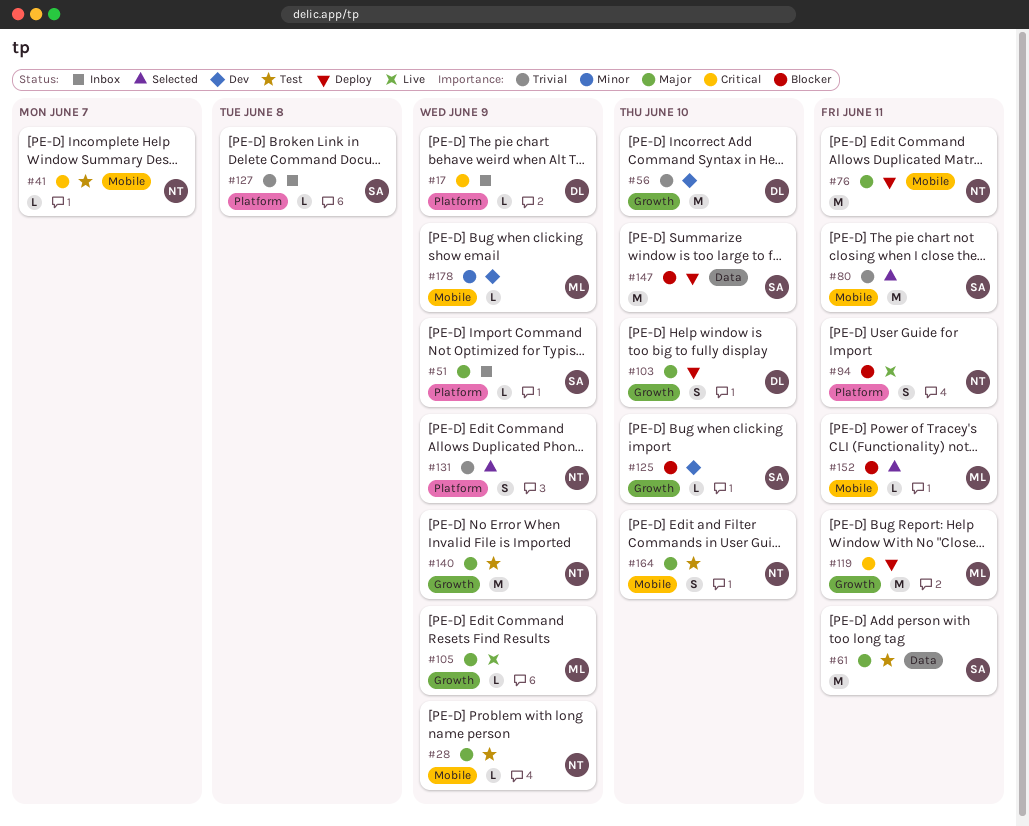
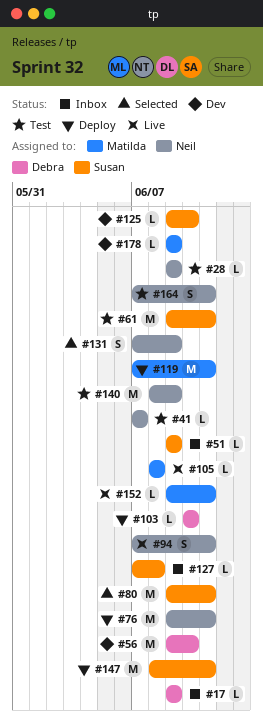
#103, estimate: S -> L
#105, due: Jun 9 -> Jun 8
#147, due: Jun 10 -> Jun 11
#152, status: Selected -> Live
#164, due: Jun 10 -> Jun 11

